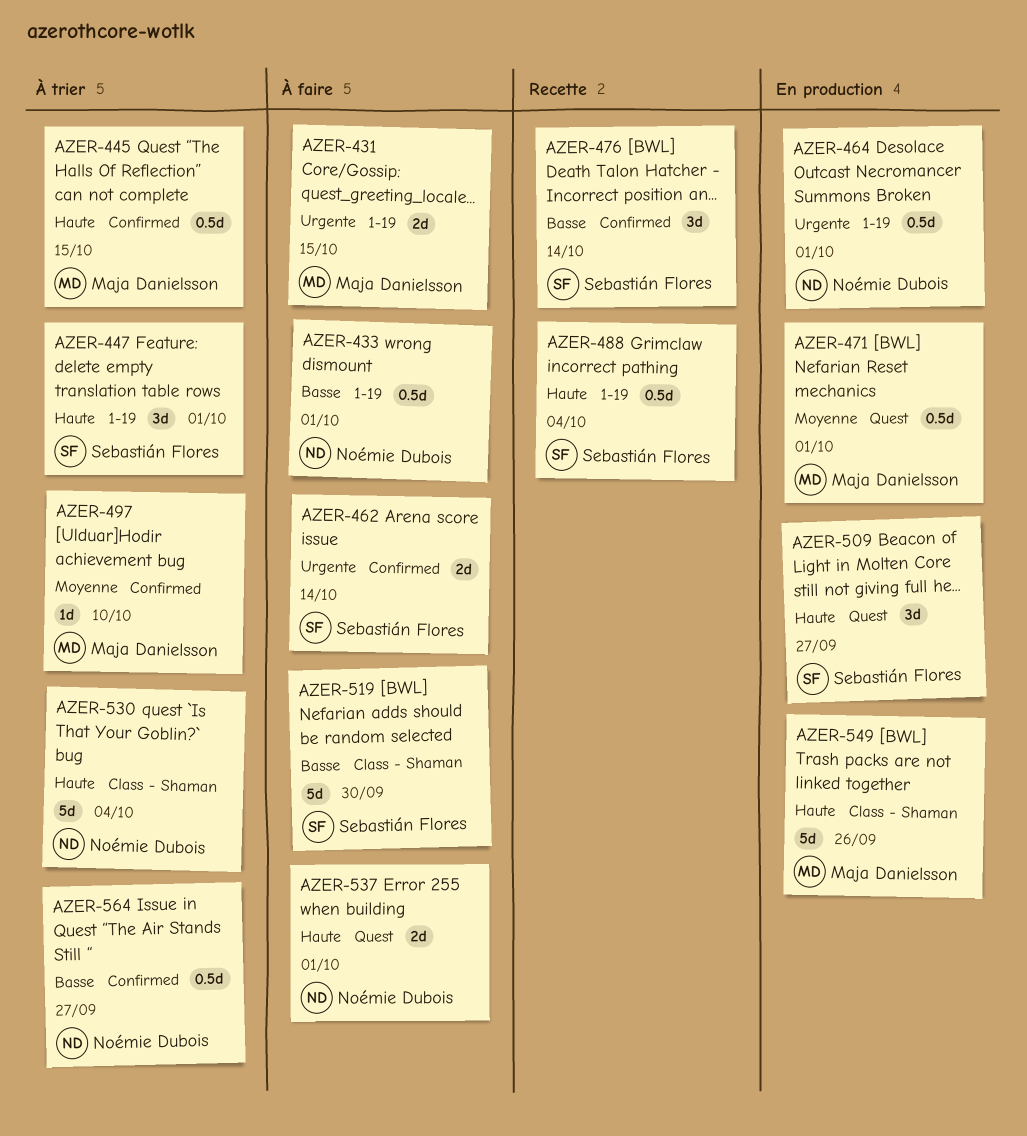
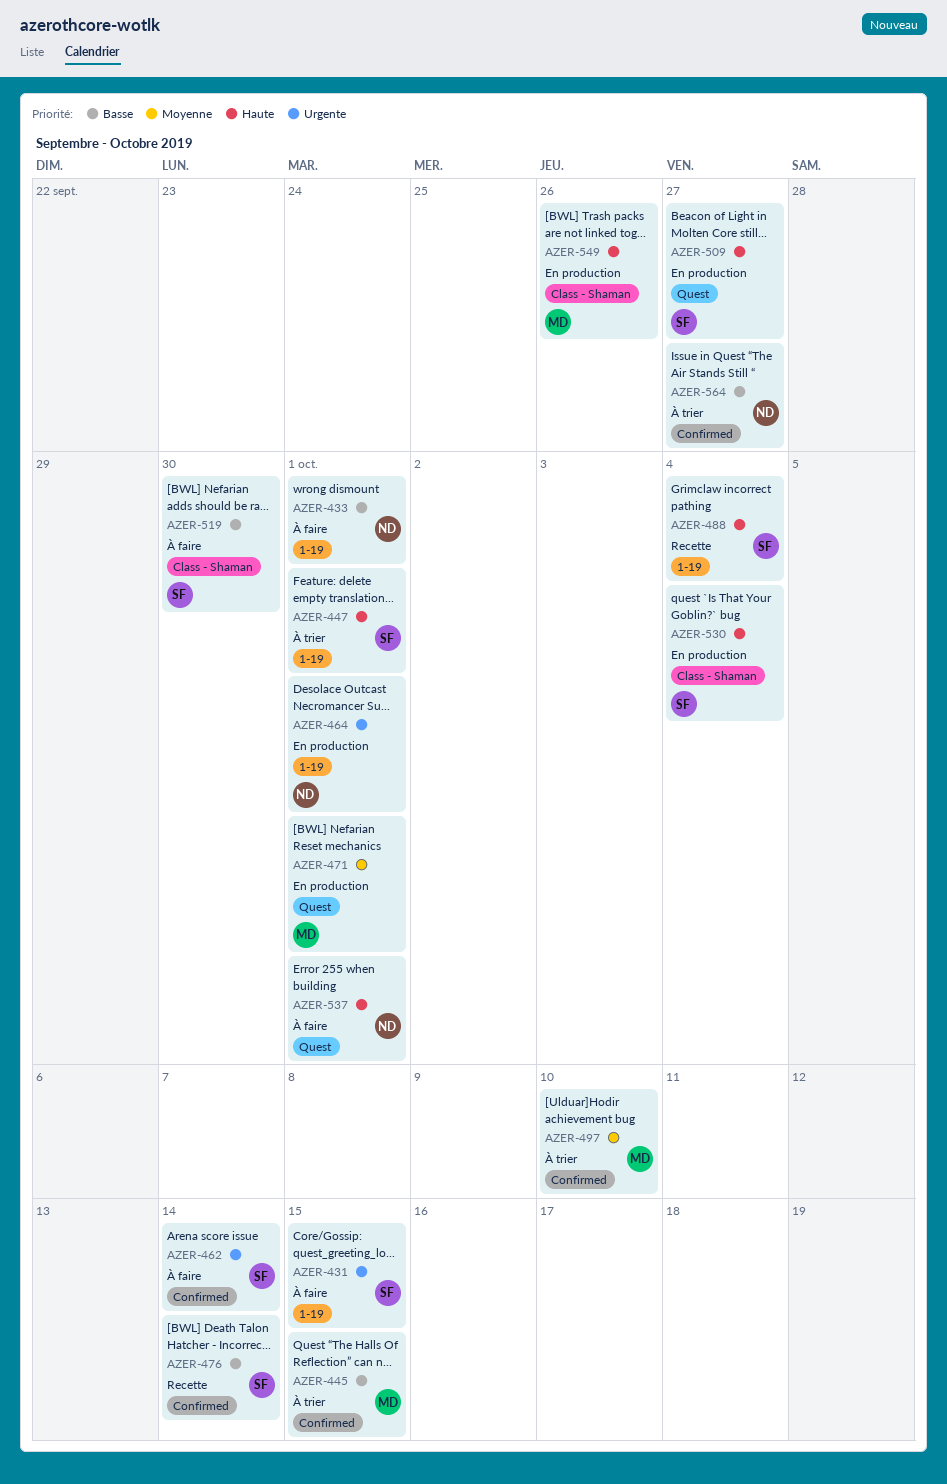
AZER-431, owner: Maja Danielsson -> Sebastián Flores
AZER-445, priority: Haute -> Basse
AZER-530, status: À trier -> En production
AZER-530, owner: Noémie Dubois -> Sebastián Flores

